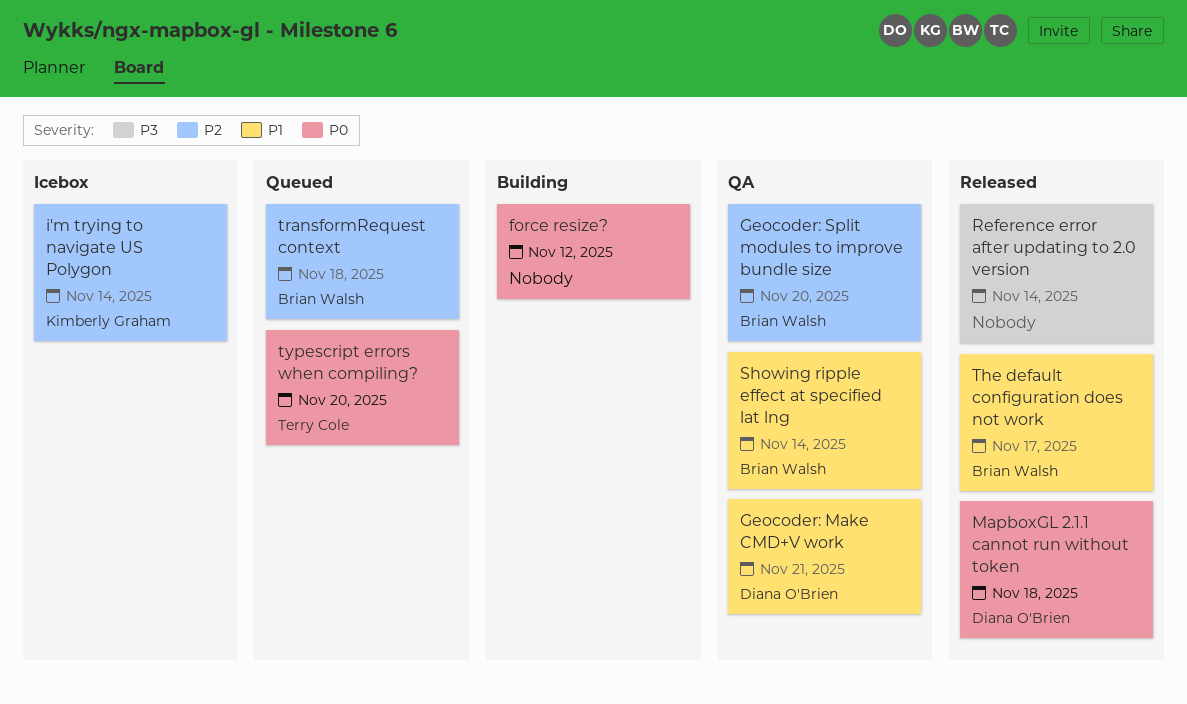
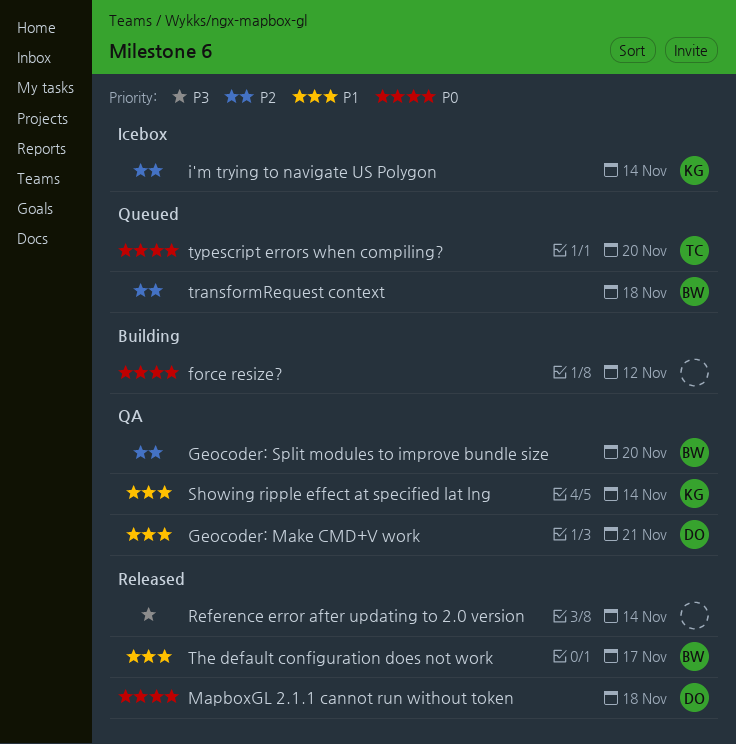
Showing ripple effect at specified lat lng, owner: Brian Walsh -> Kimberly Graham

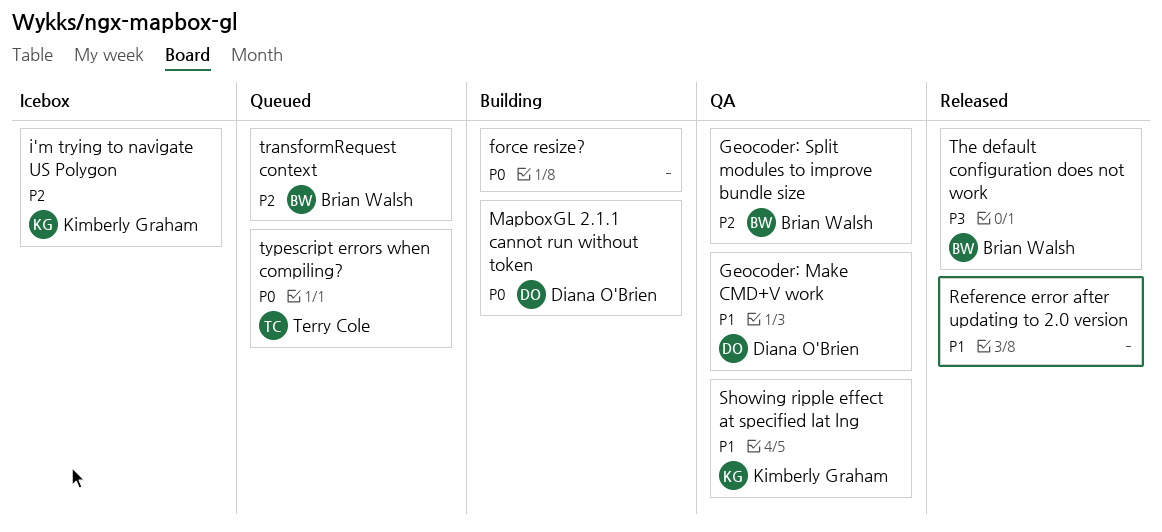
MapboxGL 2.1.1 cannot run without token, status: Released -> Building
Reference error after updating to 2.0 version, priority: P3 -> P1
The default configuration does not work, priority: P1 -> P3

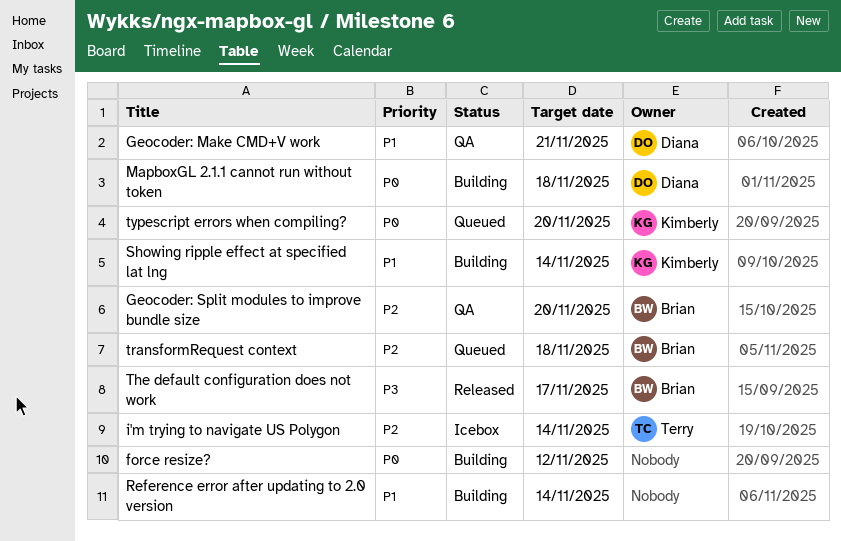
i'm trying to navigate US Polygon, owner: Kimberly Graham -> Terry Cole
Reference error after updating to 2.0 version, status: Released -> Building
Showing ripple effect at specified lat lng, status: QA -> Building
typescript errors when compiling?, owner: Terry Cole -> Kimberly Graham

